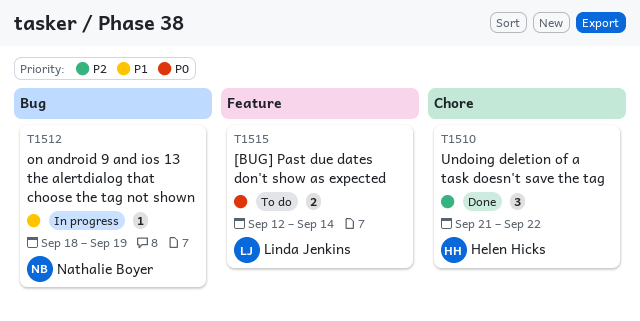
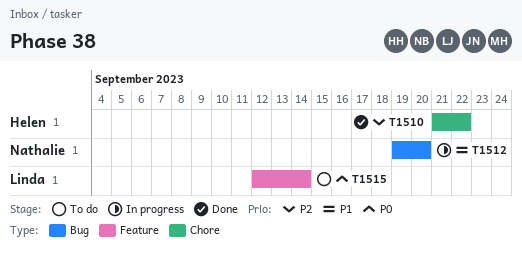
T1512, start: Sep 18 -> Sep 19
T1512, due: Sep 19 -> Sep 20

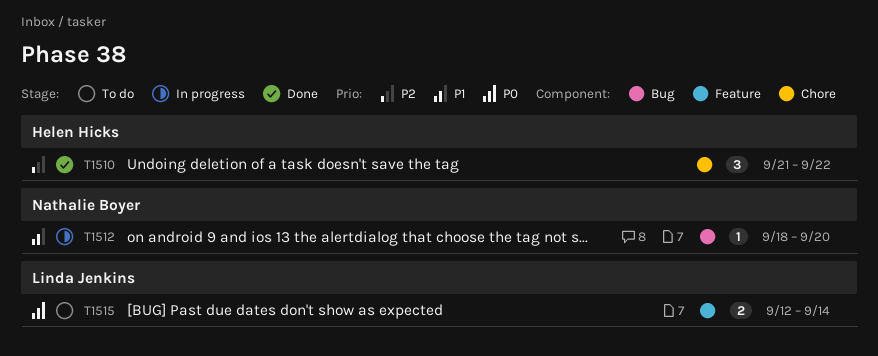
T1512, start: Sep 19 -> Sep 18

